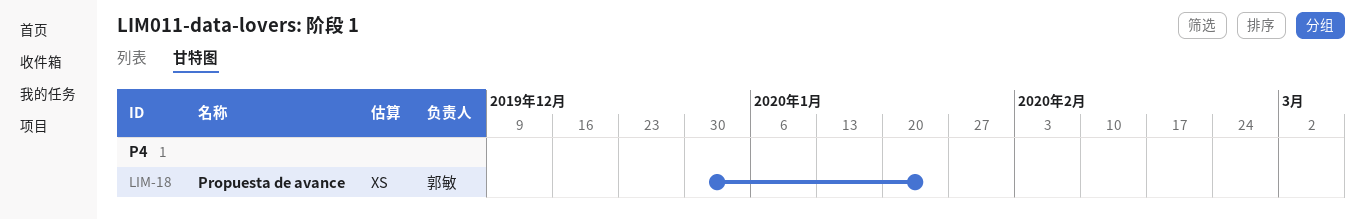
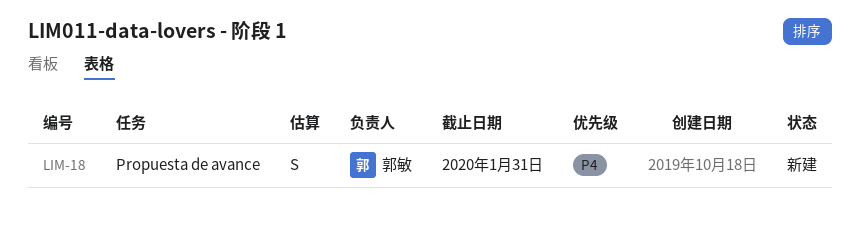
LIM-18, estimate: XS -> S
LIM-18, due: Jan 24 -> Jan 31

